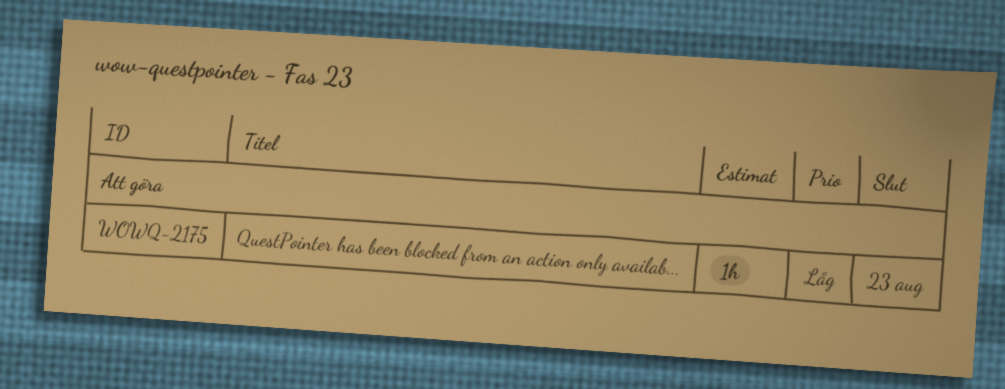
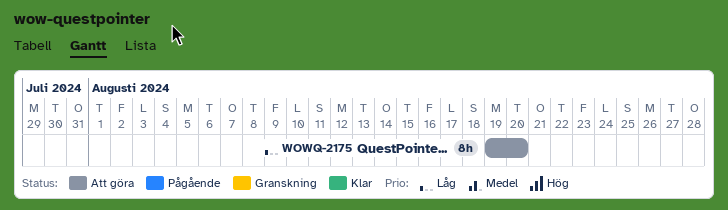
WOWQ-2175, estimate: 1h -> 8h
WOWQ-2175, due: Aug 23 -> Aug 20

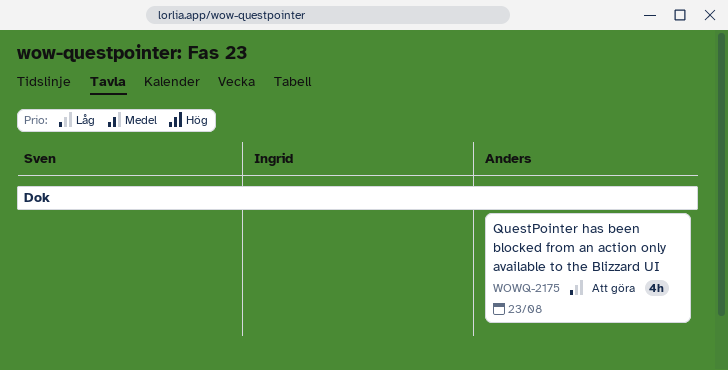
WOWQ-2175, estimate: 8h -> 4h
WOWQ-2175, due: Aug 20 -> Aug 23

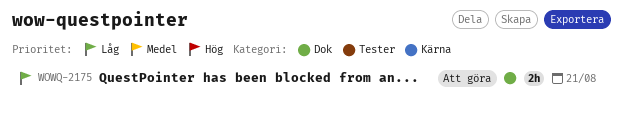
WOWQ-2175, estimate: 4h -> 2h
WOWQ-2175, due: Aug 23 -> Aug 21

